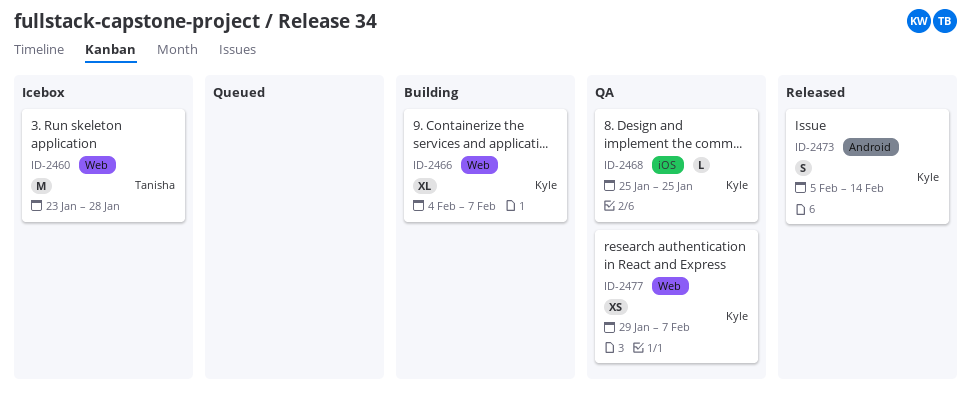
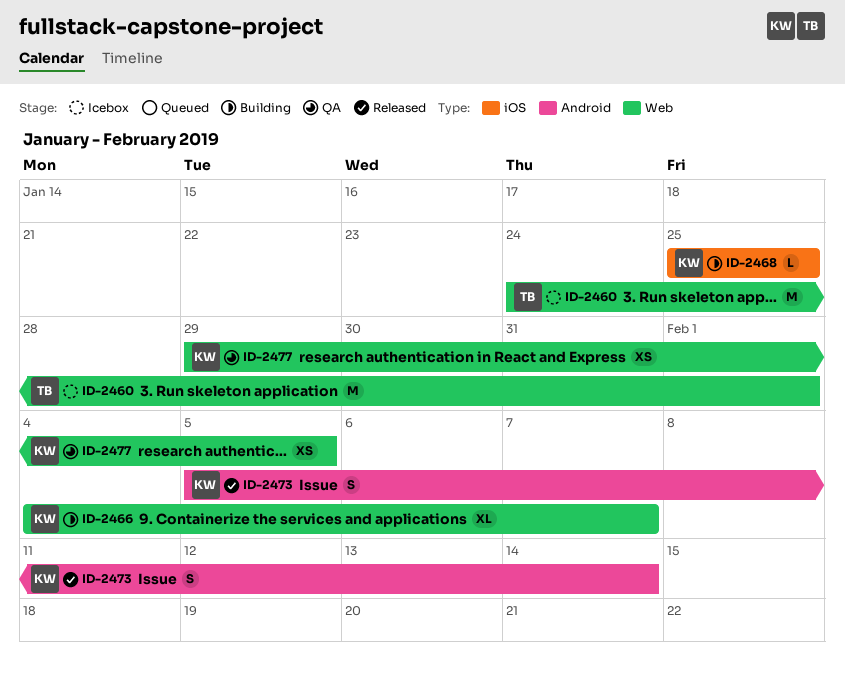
ID-2460, start: Jan 23 -> Jan 24
ID-2460, due: Jan 28 -> Feb 1
ID-2468, status: QA -> Building
ID-2477, due: Feb 7 -> Feb 5

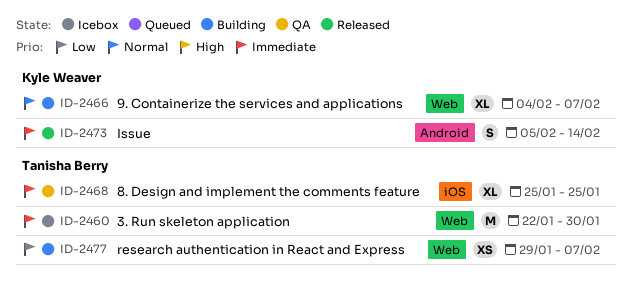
ID-2460, start: Jan 24 -> Jan 22
ID-2460, due: Feb 1 -> Jan 30
ID-2468, status: Building -> QA
ID-2468, owner: Kyle Weaver -> Tanisha Berry
ID-2468, estimate: L -> XL
ID-2477, status: QA -> Building
ID-2477, owner: Kyle Weaver -> Tanisha Berry
ID-2477, due: Feb 5 -> Feb 7

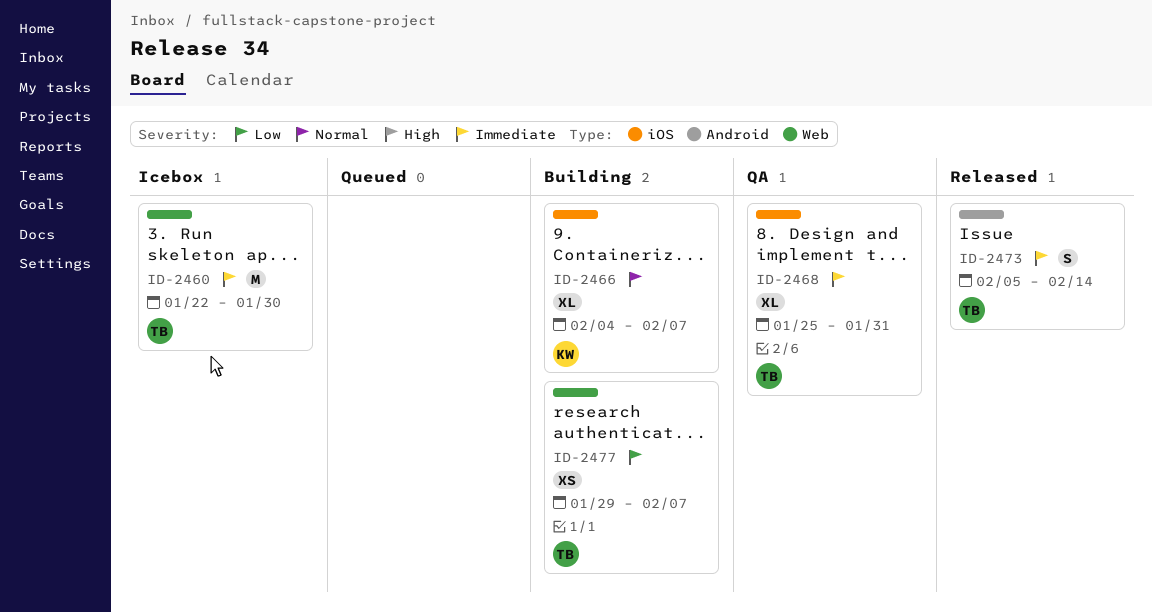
ID-2466, label: Web -> iOS
ID-2468, due: Jan 25 -> Jan 31
ID-2473, owner: Kyle Weaver -> Tanisha Berry

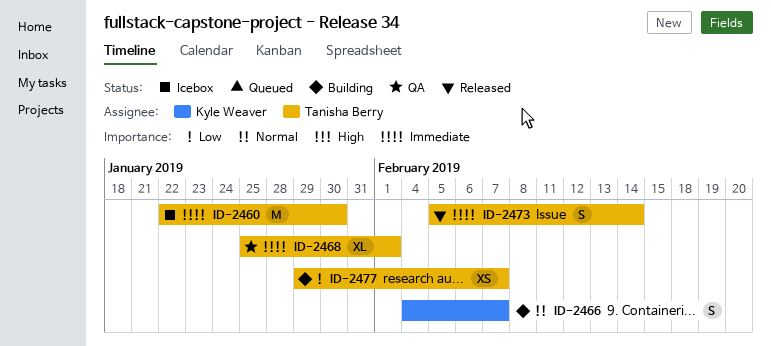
ID-2466, estimate: XL -> S
ID-2468, due: Jan 31 -> Feb 1

